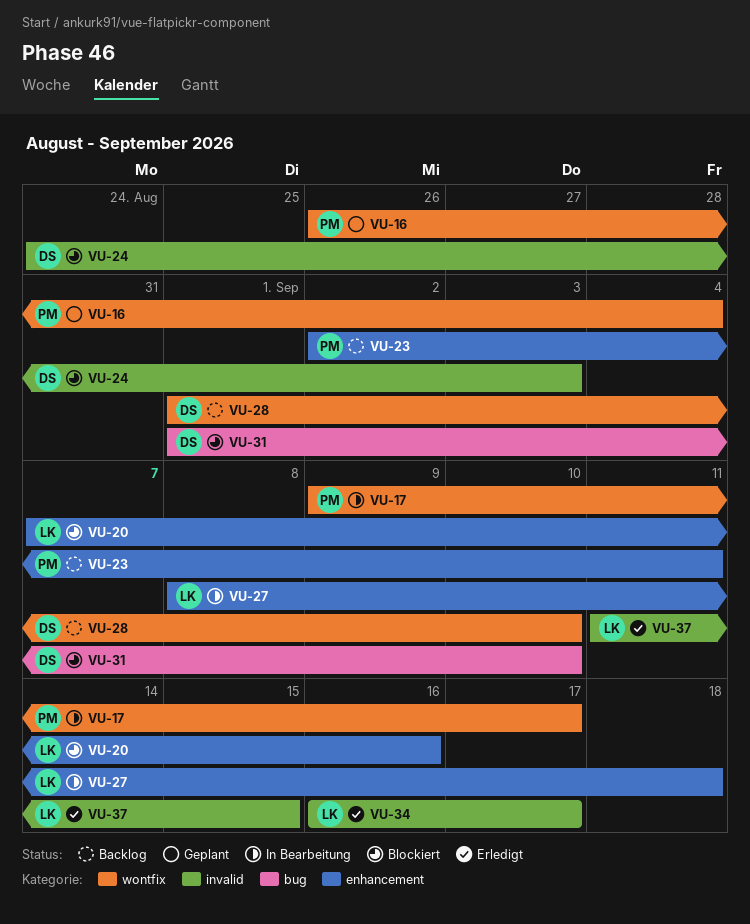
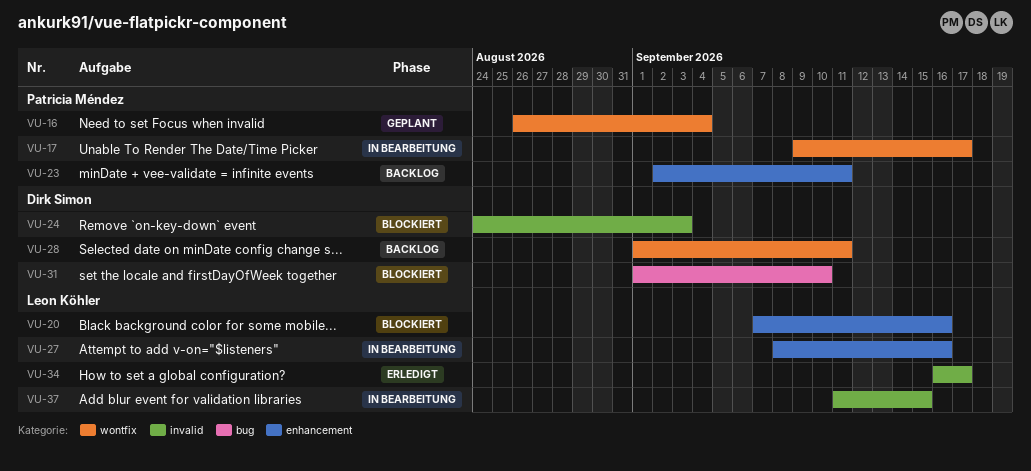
VU-27, due: Sep 18 -> Sep 16
VU-28, due: Sep 10 -> Sep 11
VU-37, status: Erledigt -> In Bearbeitung

